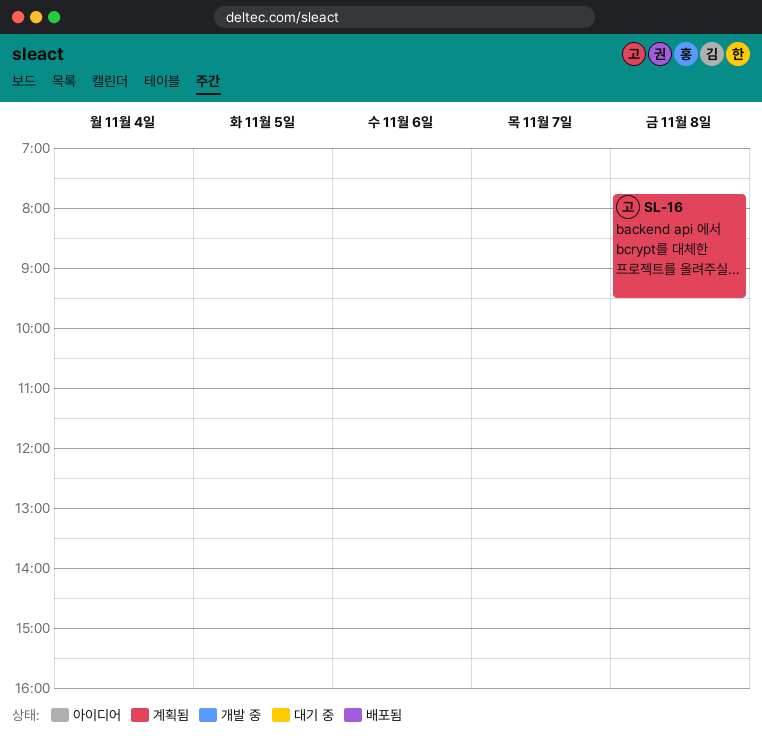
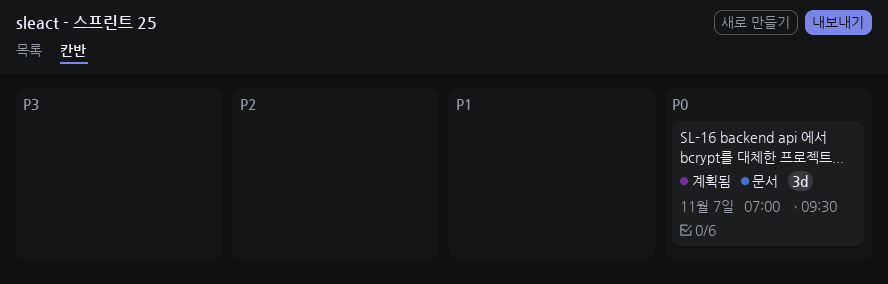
SL-16, day: Nov 8 -> Nov 7
SL-16, begins: 07:45 -> 07:00

